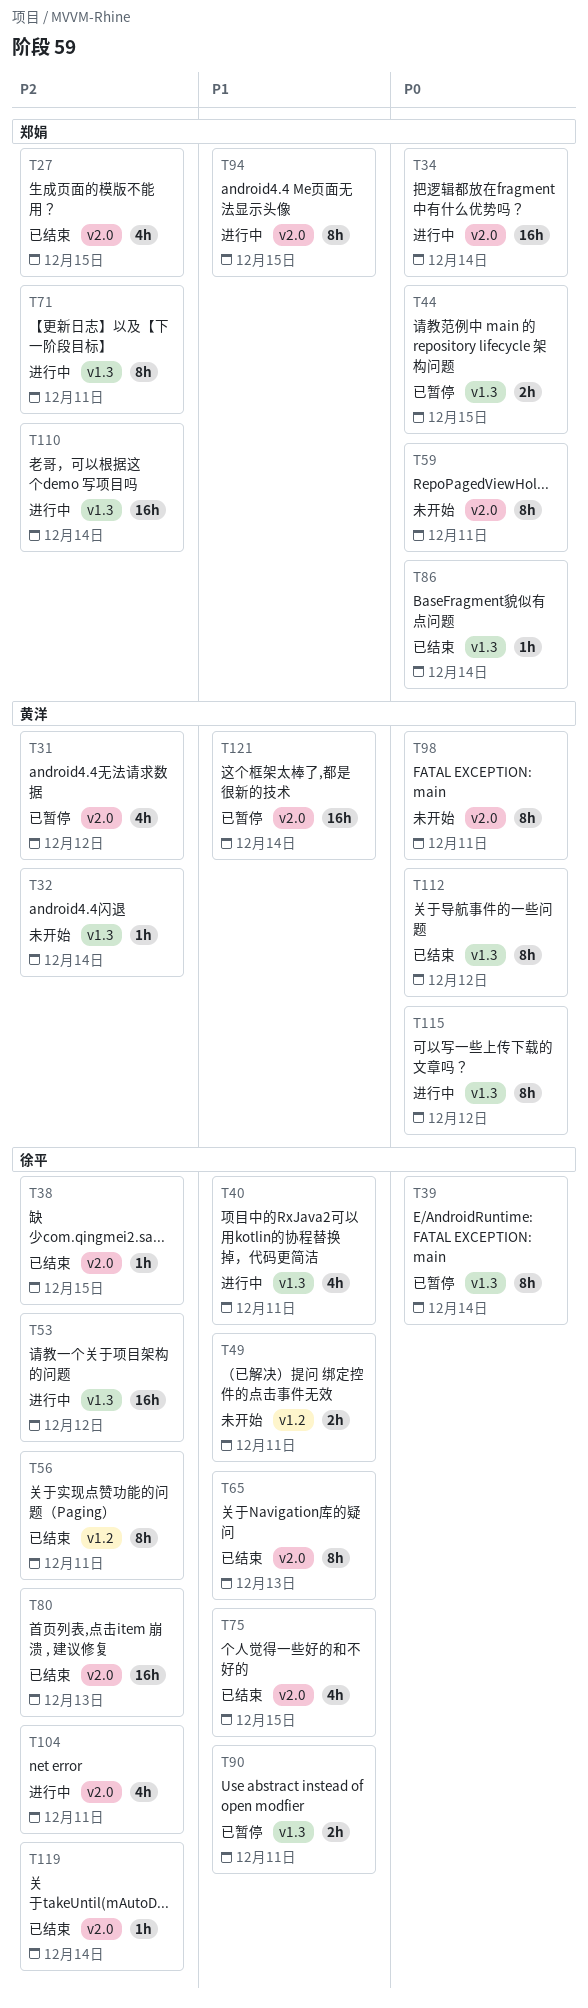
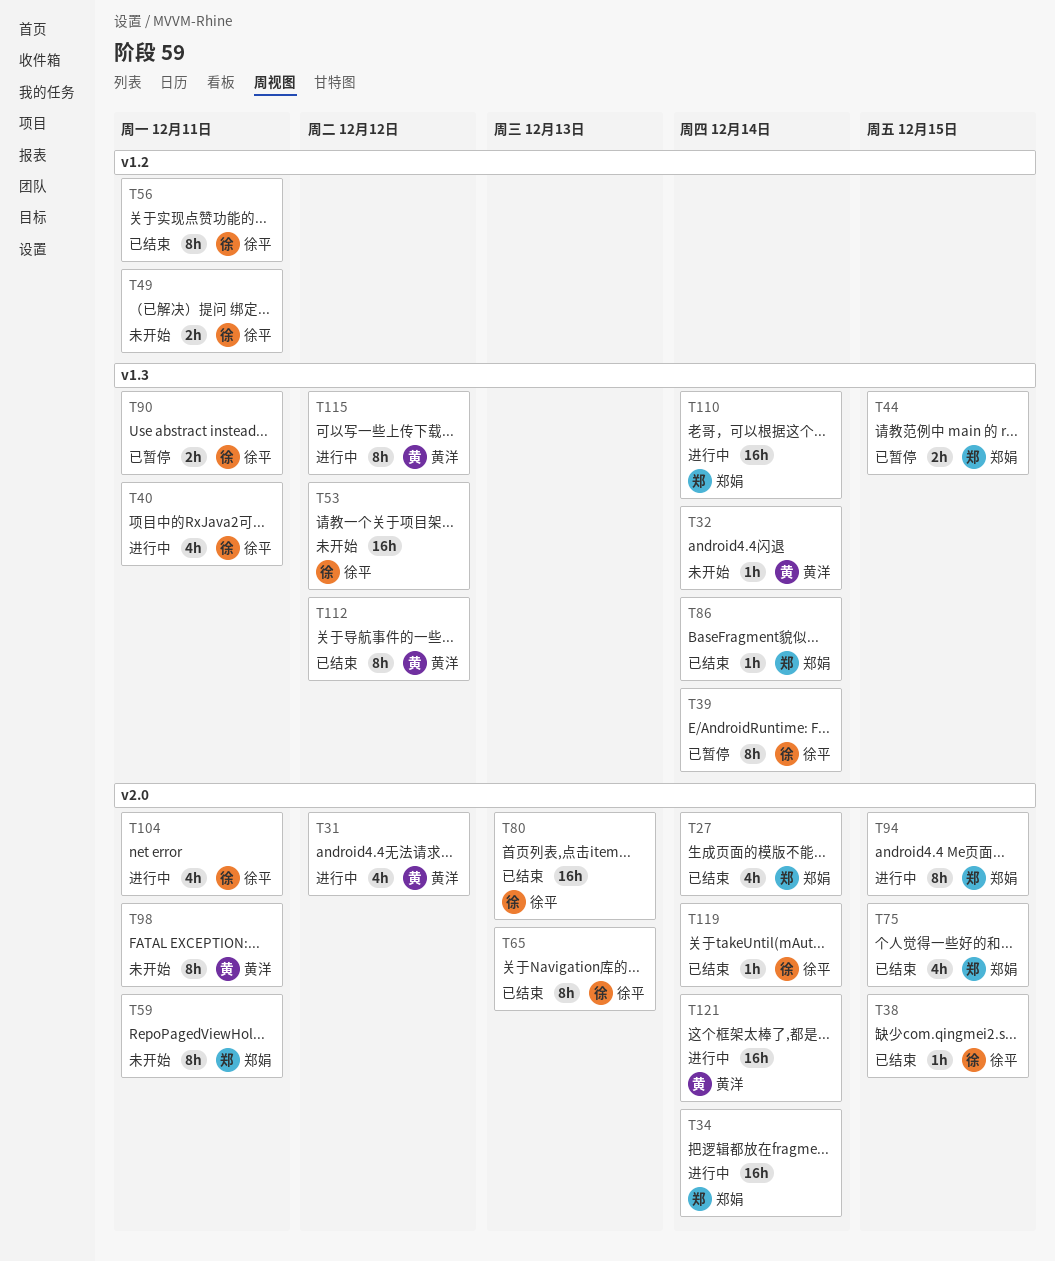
T27, due: Dec 15 -> Dec 14
T31, status: 已暂停 -> 进行中
T53, status: 进行中 -> 未开始
T71: present -> none
T75, owner: 徐平 -> 郑娟
T121, status: 已暂停 -> 进行中

